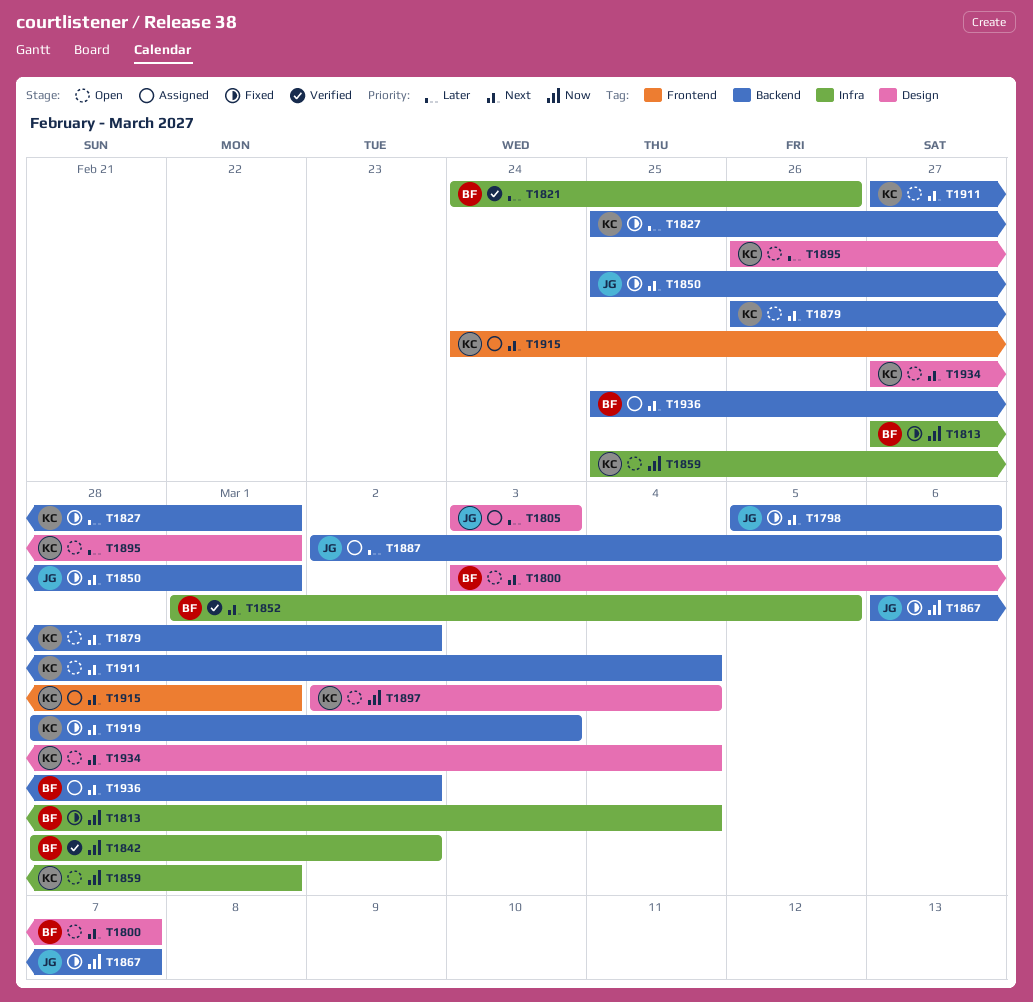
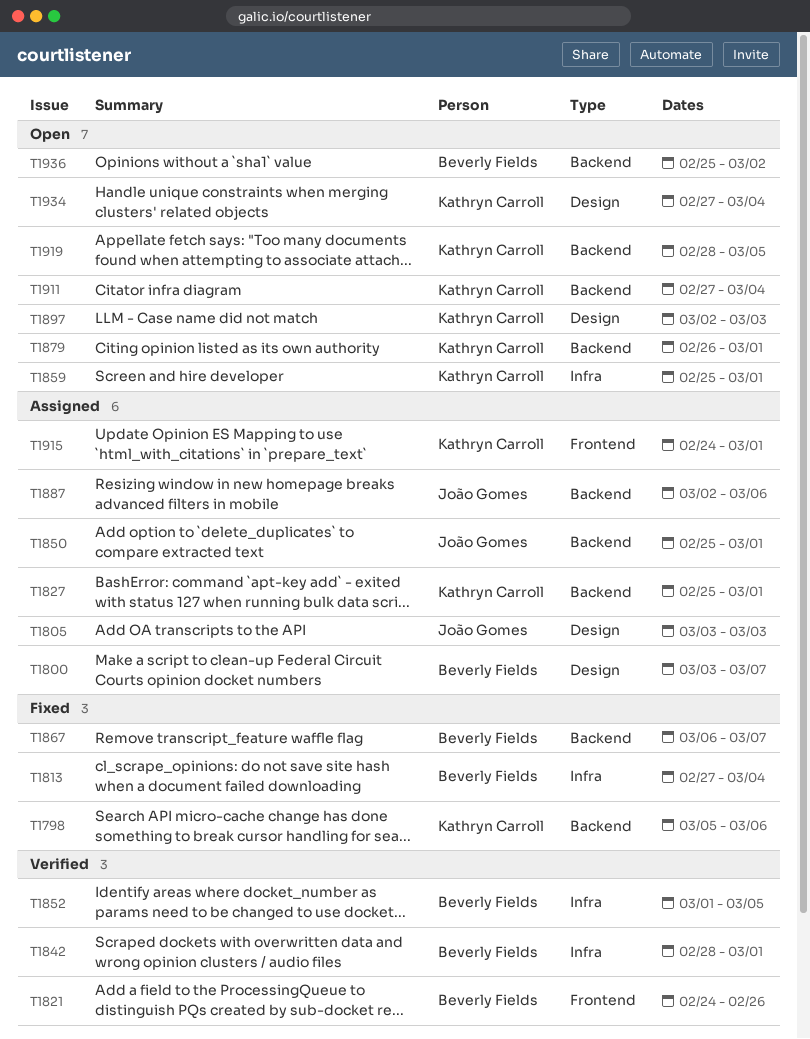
T1798, owner: João Gomes -> Kathryn Carroll
T1800, status: Open -> Assigned
T1821, label: Infra -> Frontend
T1827, status: Fixed -> Assigned
T1842, due: Mar 2 -> Mar 1
T1850, status: Fixed -> Assigned
T1867, owner: João Gomes -> Beverly Fields
T1879, due: Mar 2 -> Mar 1
T1895: present -> none
T1897, due: Mar 4 -> Mar 3
T1919, status: Fixed -> Open
T1919, due: Mar 3 -> Mar 5
T1936, status: Assigned -> Open

